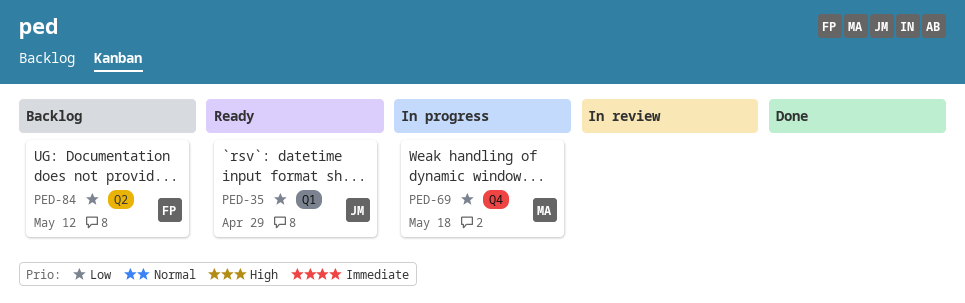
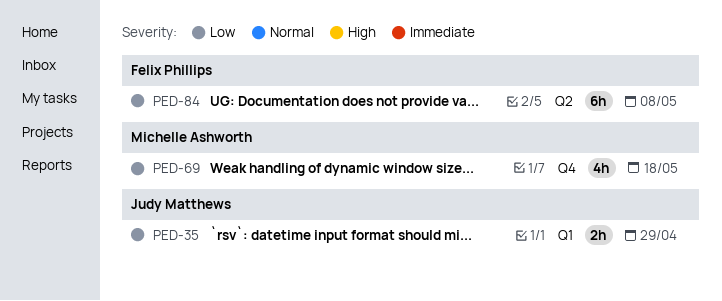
PED-84, due: May 12 -> May 8

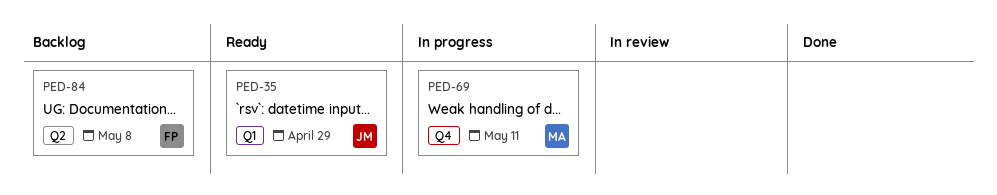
PED-69, due: May 18 -> May 11

